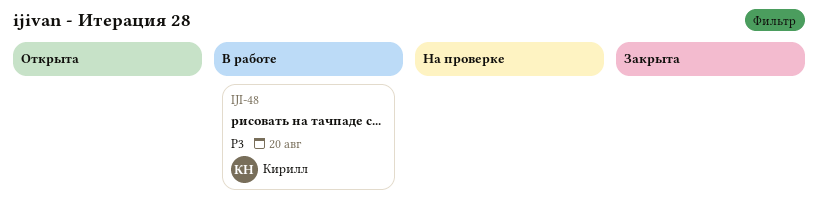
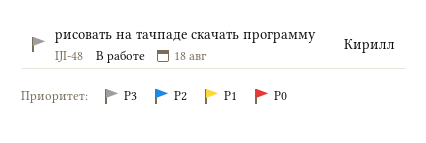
IJI-48, due: Aug 20 -> Aug 18

